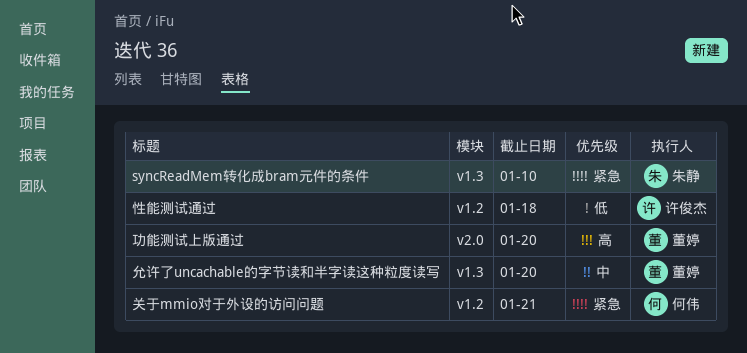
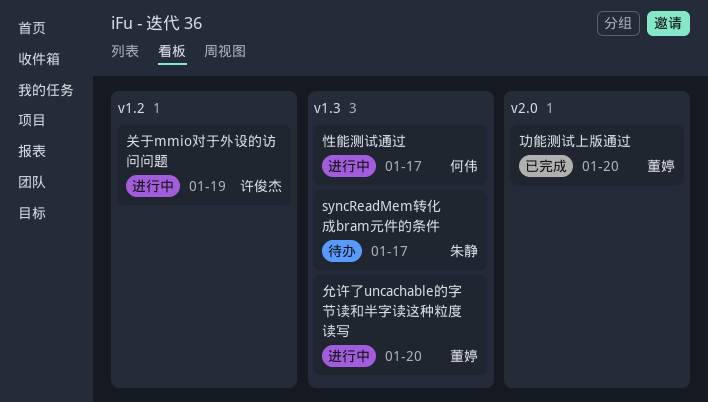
syncReadMem转化成bram元件的条件, due: Jan 10 -> Jan 17
关于mmio对于外设的访问问题, owner: 何伟 -> 许俊杰
关于mmio对于外设的访问问题, due: Jan 21 -> Jan 19
性能测试通过, owner: 许俊杰 -> 何伟
性能测试通过, label: v1.2 -> v1.3
性能测试通过, due: Jan 18 -> Jan 17

